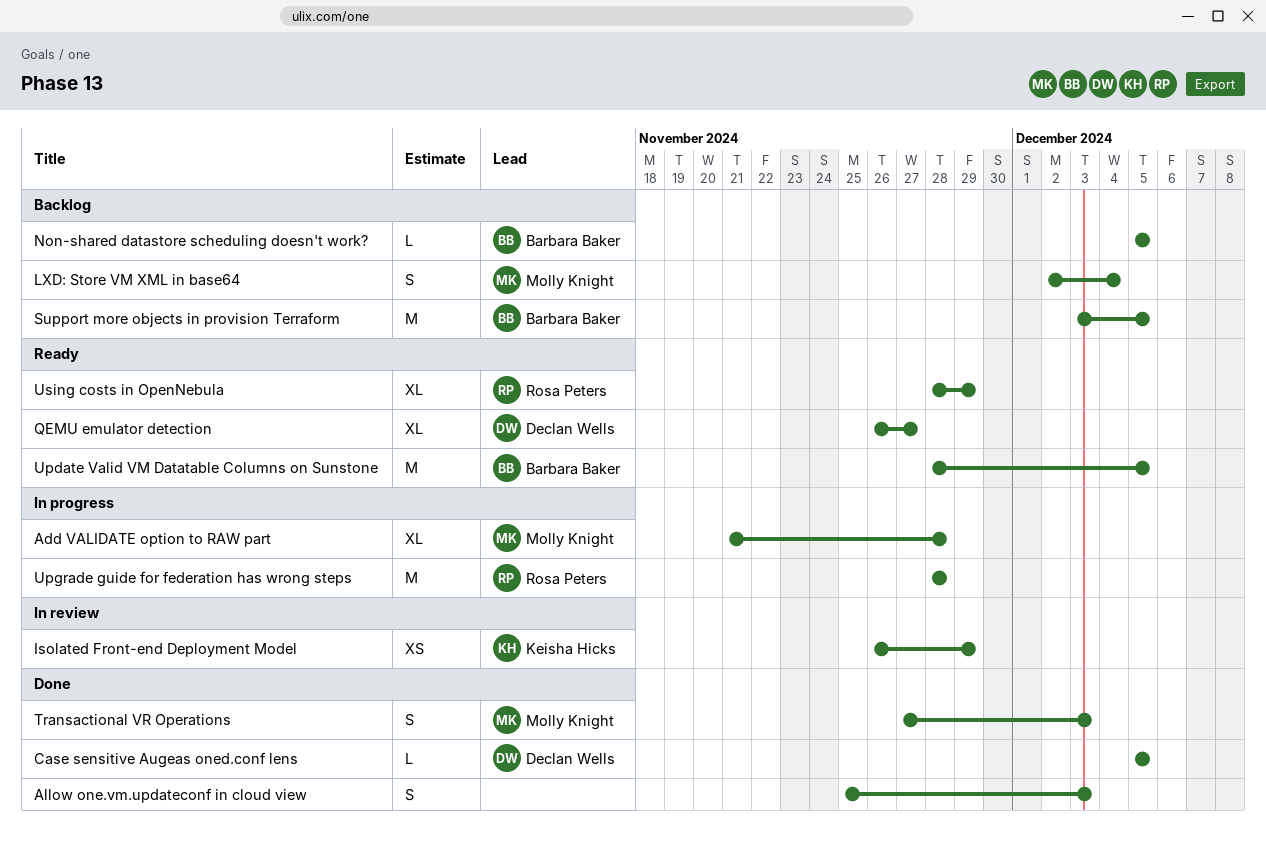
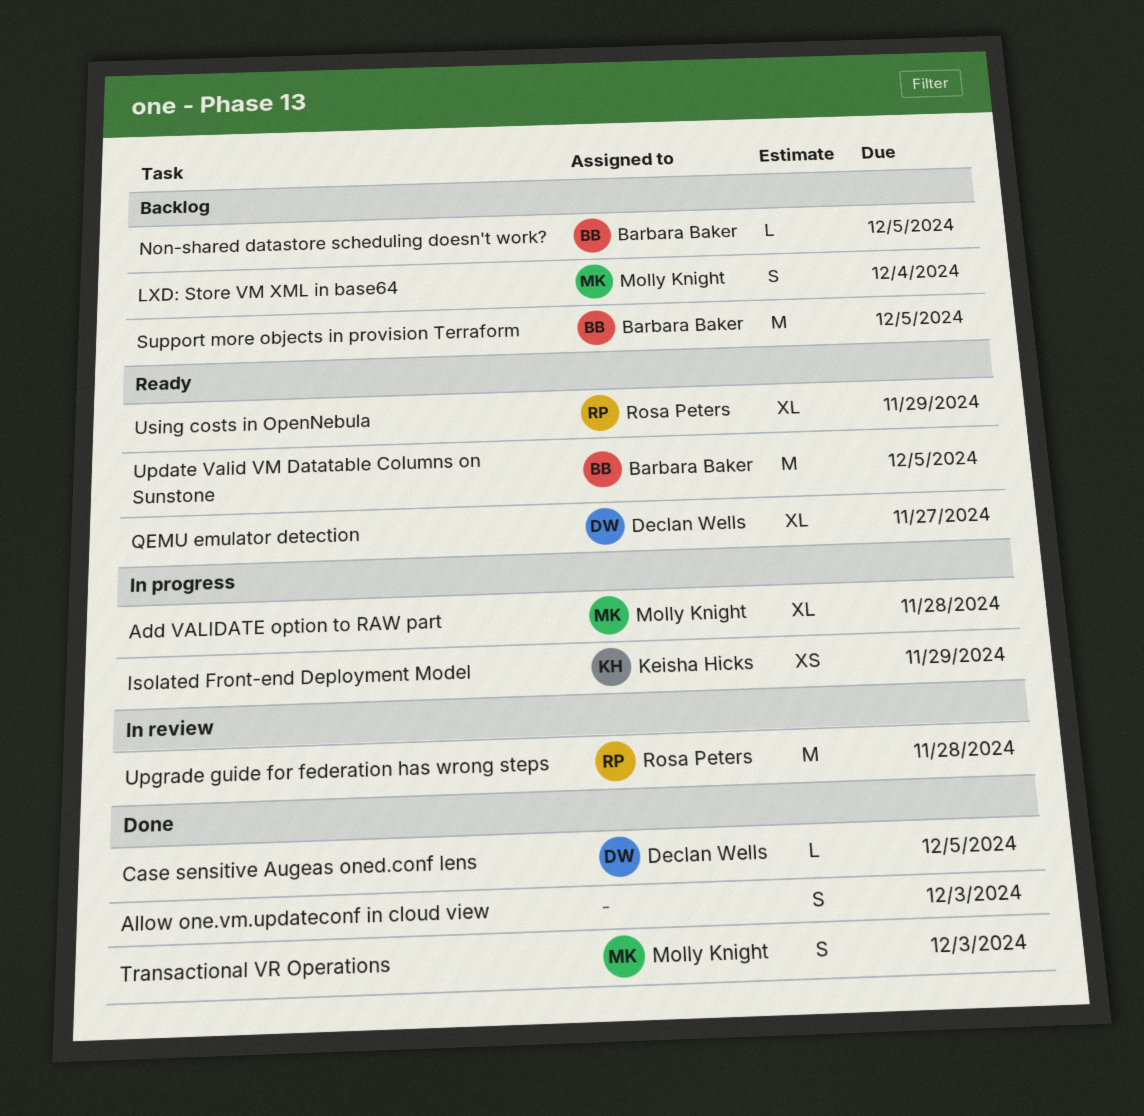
Isolated Front-end Deployment Model, status: In review -> In progress
Upgrade guide for federation has wrong steps, status: In progress -> In review

